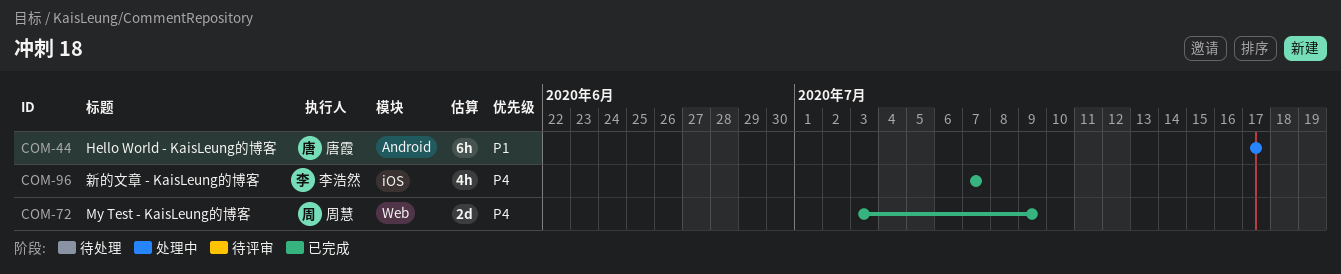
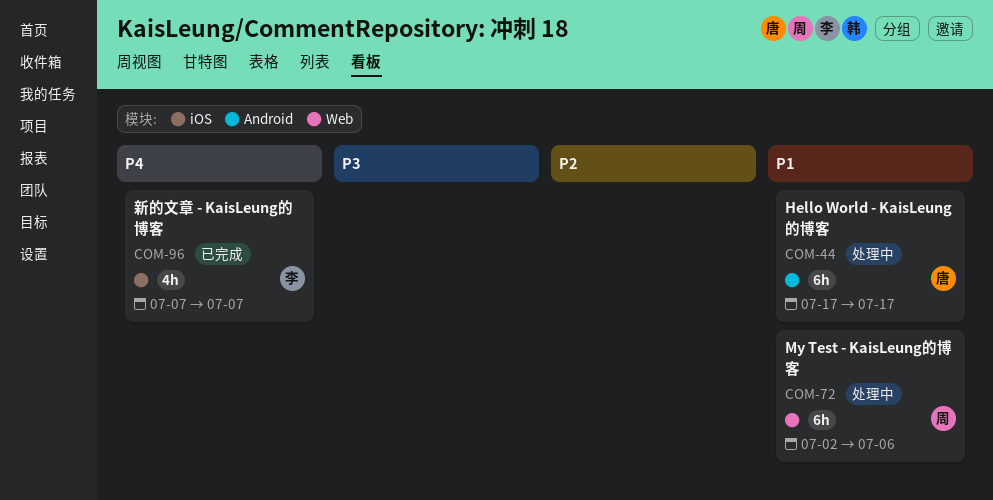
COM-72, status: 已完成 -> 处理中
COM-72, priority: P4 -> P1
COM-72, estimate: 2d -> 6h
COM-72, start: Jul 3 -> Jul 2
COM-72, due: Jul 9 -> Jul 6

